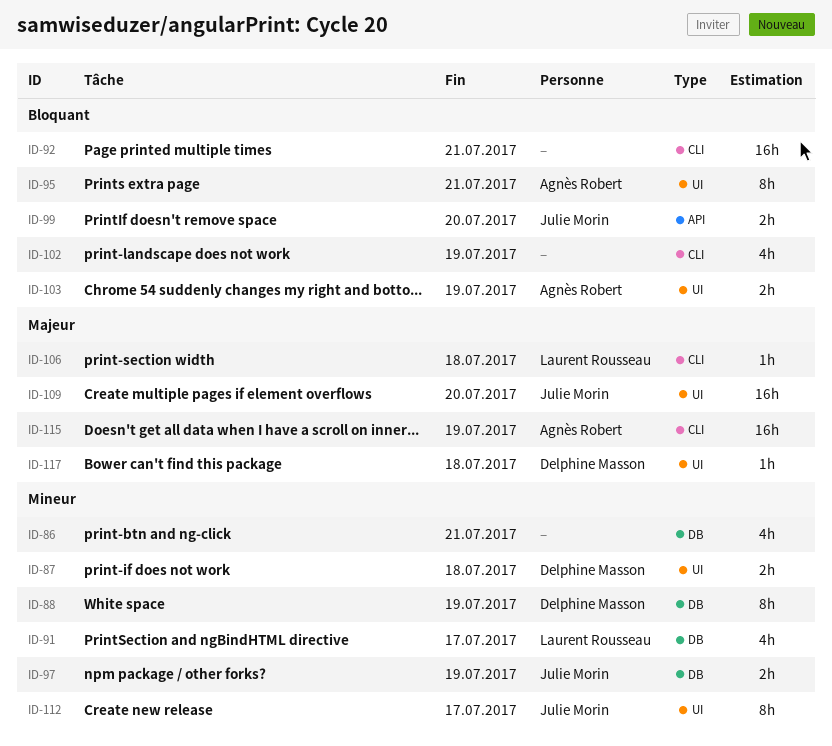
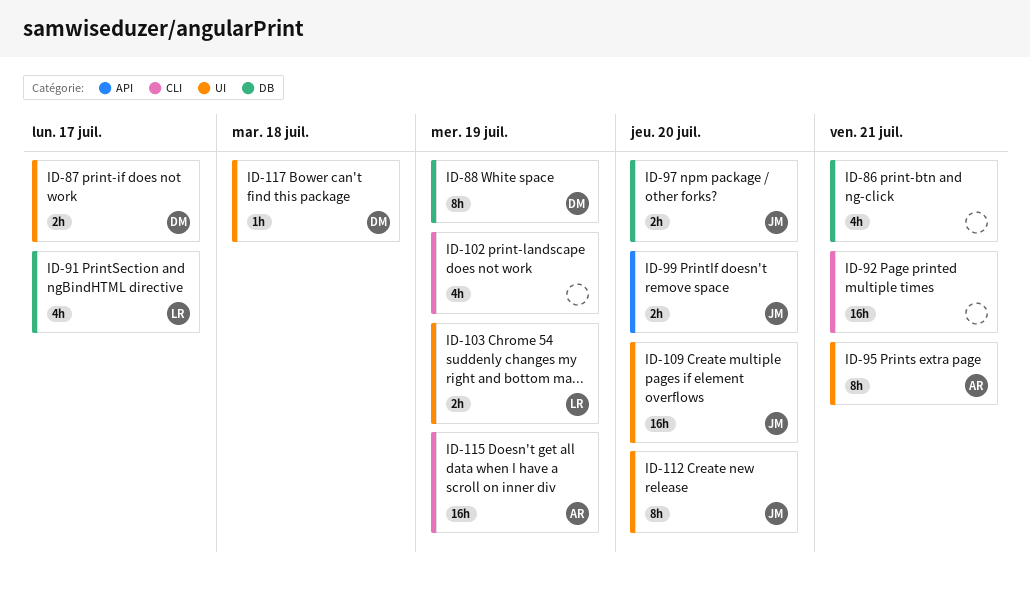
ID-87, due: Jul 18 -> Jul 17
ID-97, due: Jul 19 -> Jul 20
ID-103, owner: Agnès Robert -> Laurent Rousseau
ID-106: present -> none
ID-112, due: Jul 17 -> Jul 20

